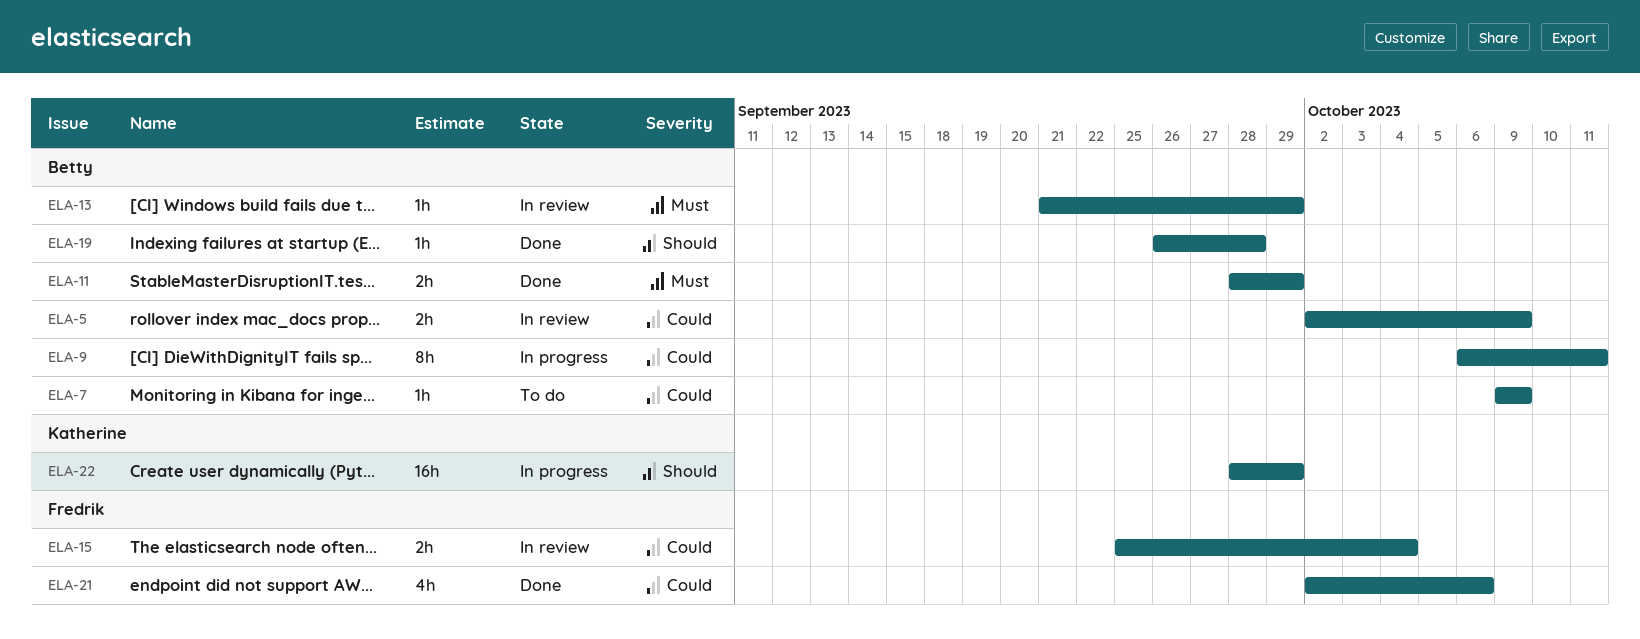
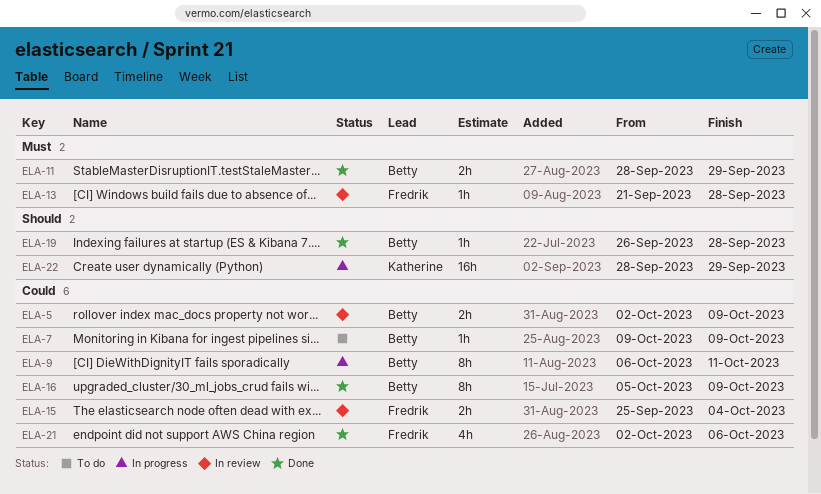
ELA-13, owner: Betty -> Fredrik
ELA-13, due: Sep 29 -> Sep 28
ELA-16: none -> present

